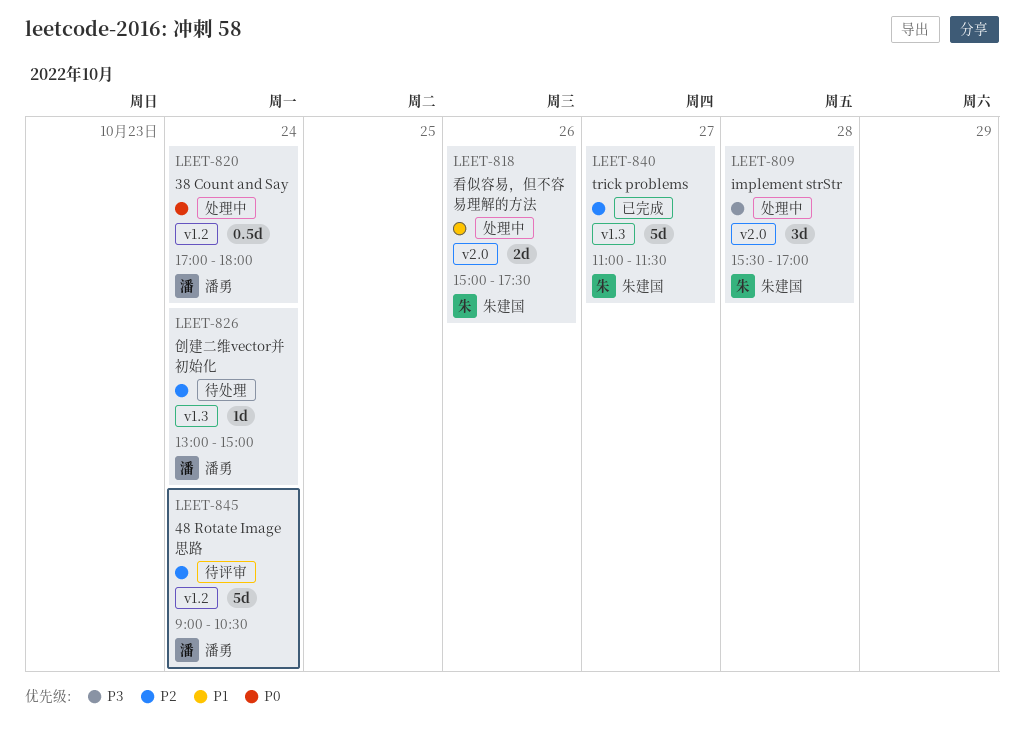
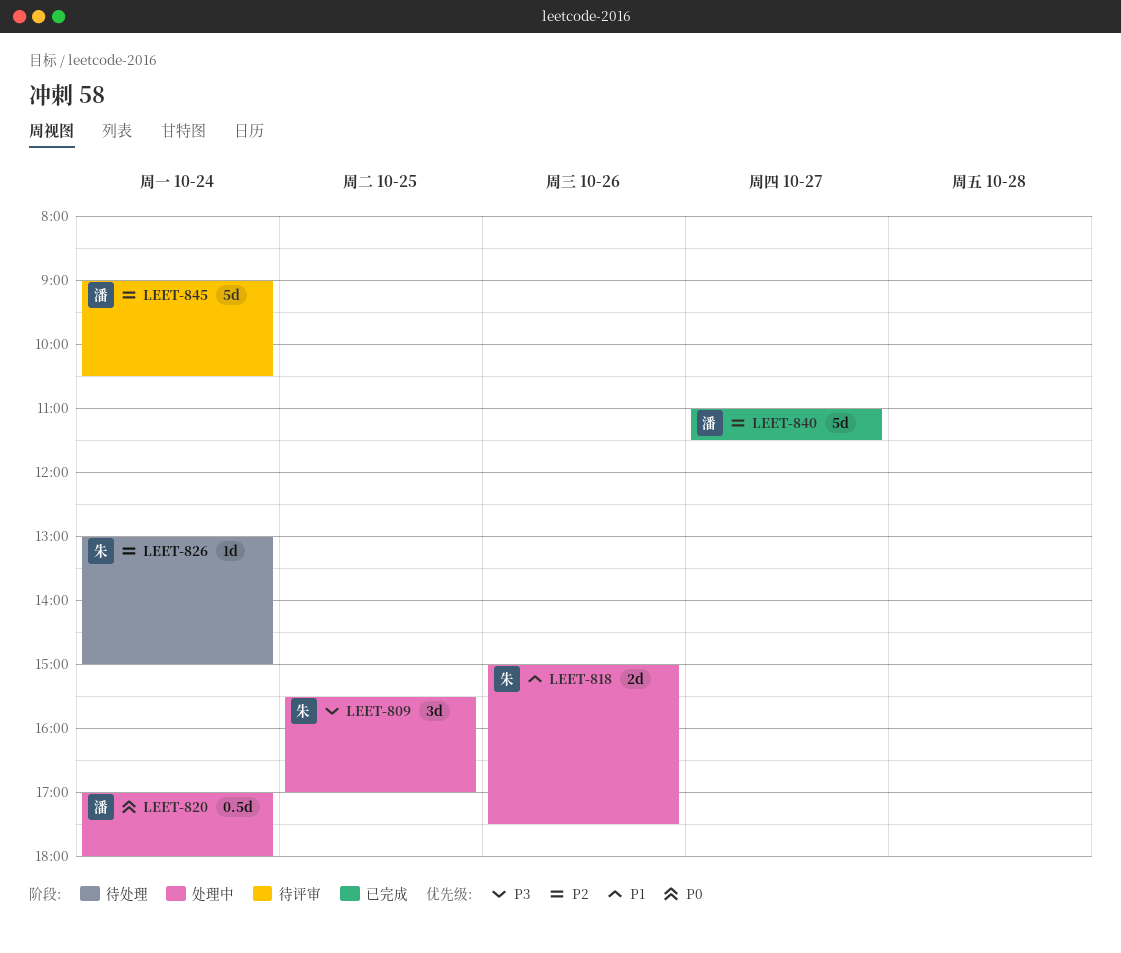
LEET-809, day: Oct 28 -> Oct 25
LEET-826, owner: 潘勇 -> 朱建国
LEET-840, owner: 朱建国 -> 潘勇

